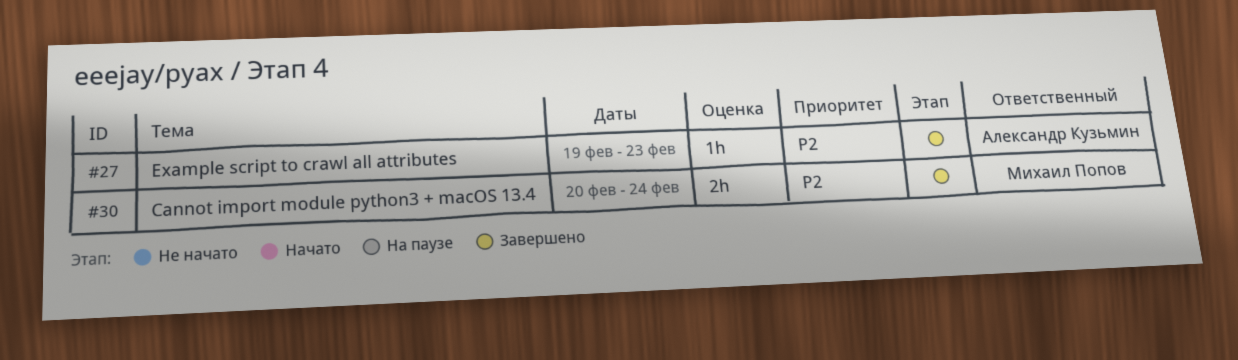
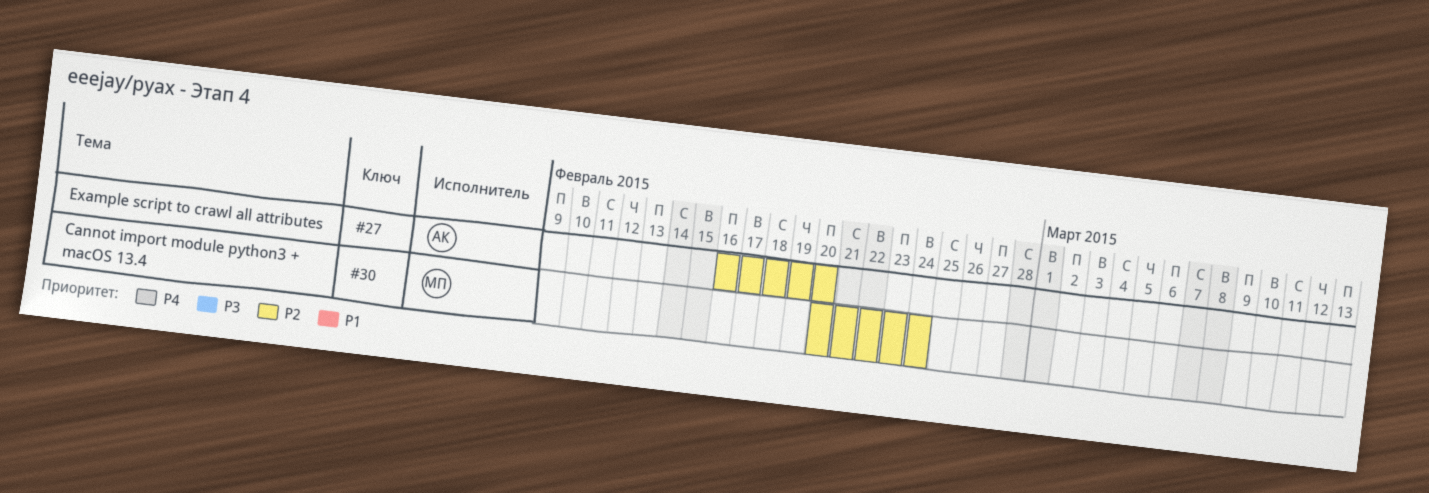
#27, start: Feb 19 -> Feb 16
#27, due: Feb 23 -> Feb 20

